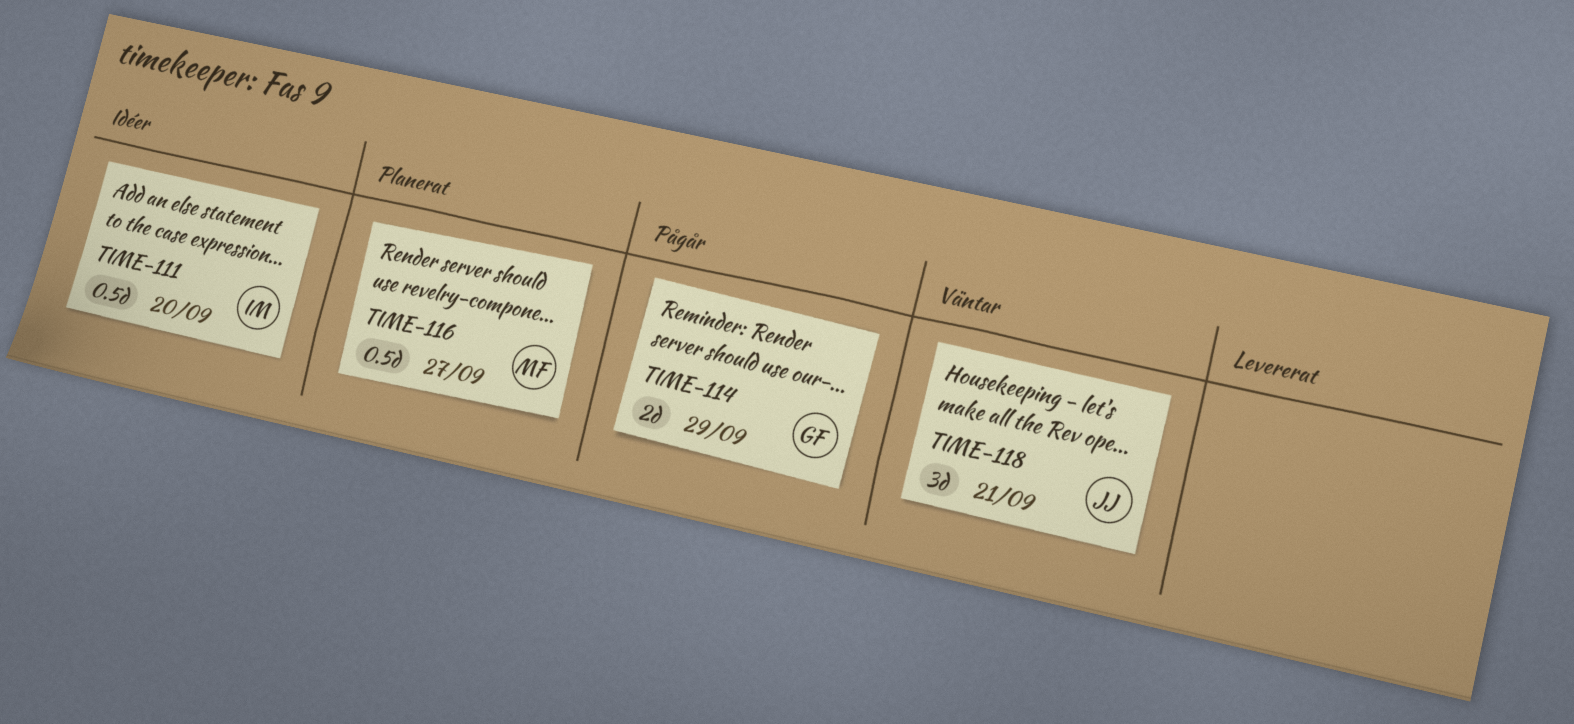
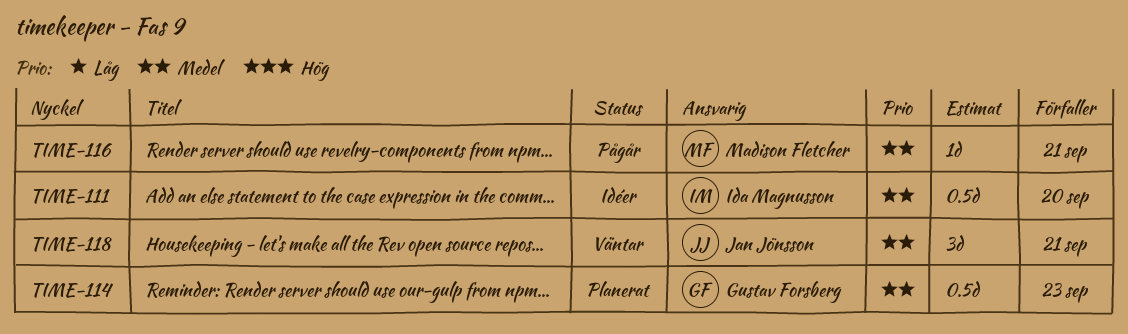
TIME-114, status: Pågår -> Planerat
TIME-114, estimate: 2d -> 0.5d
TIME-114, due: Sep 29 -> Sep 23
TIME-116, status: Planerat -> Pågår
TIME-116, estimate: 0.5d -> 1d
TIME-116, due: Sep 27 -> Sep 21

